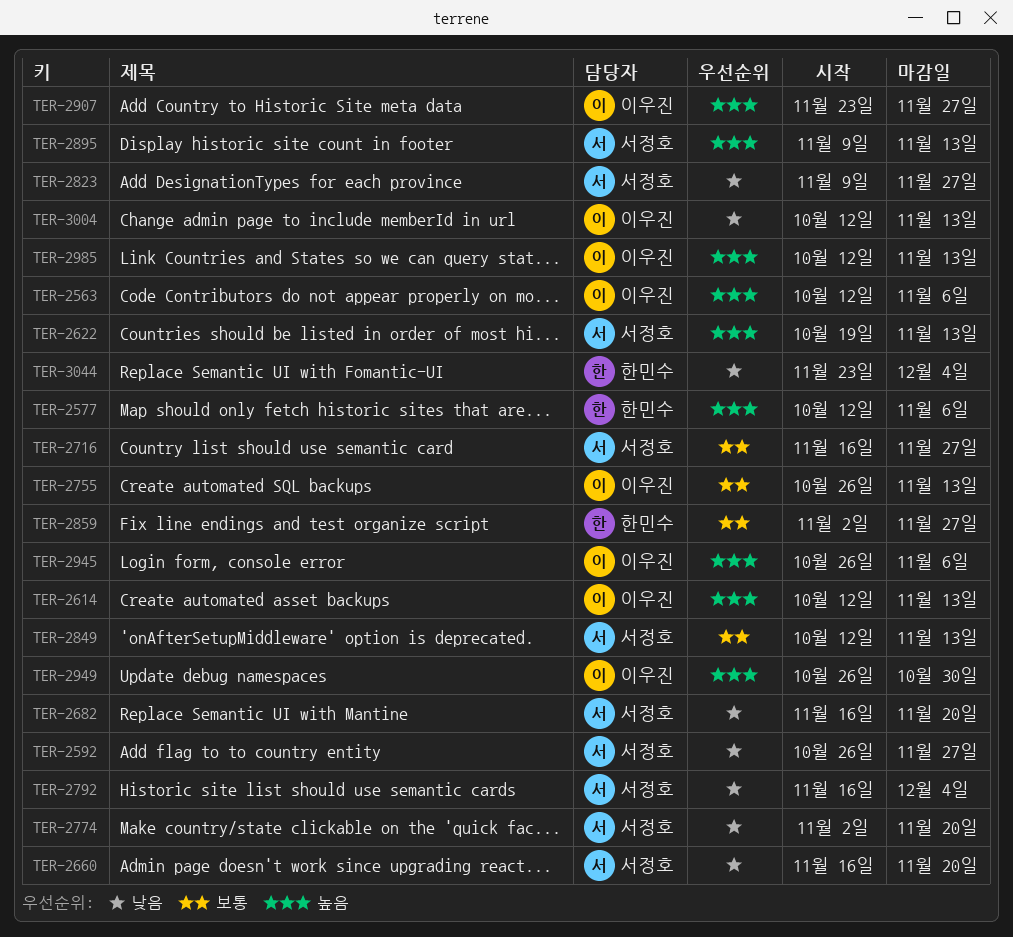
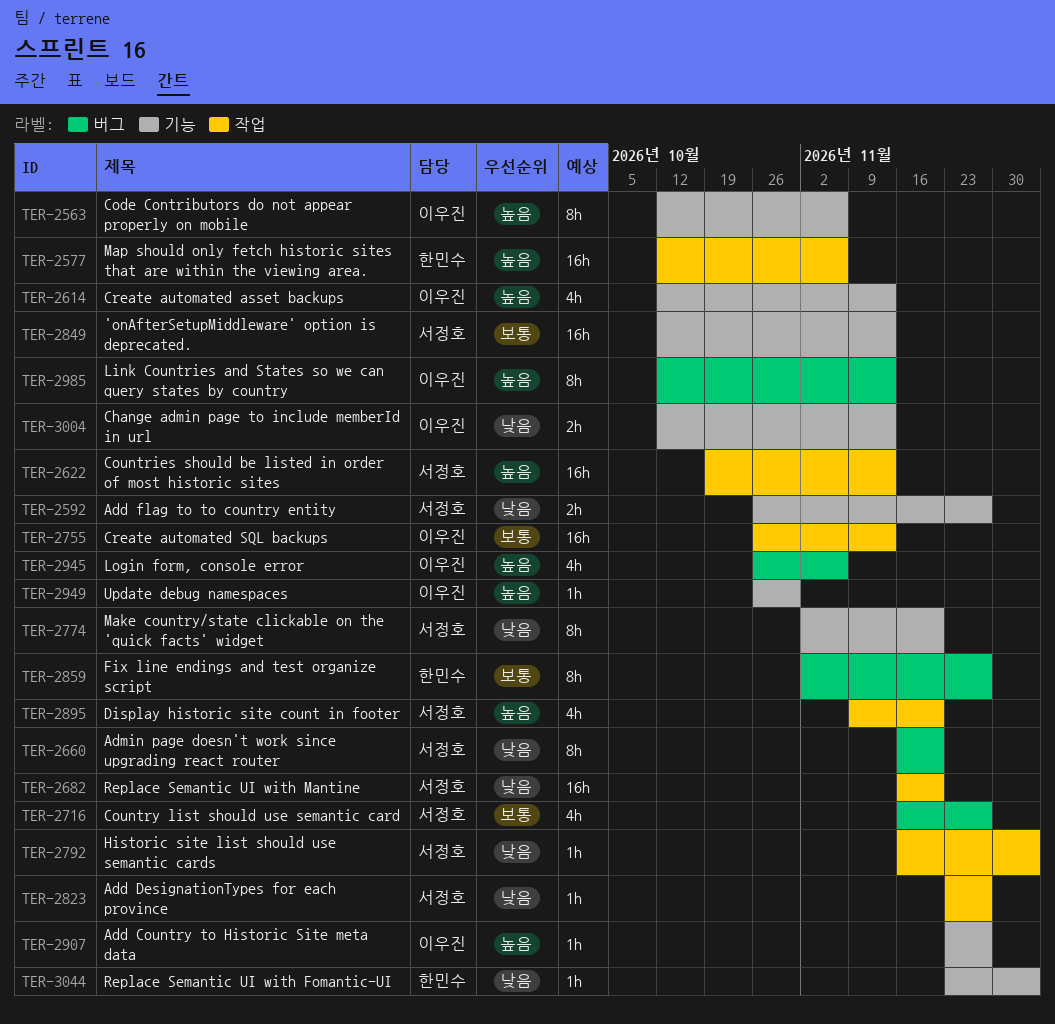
TER-2823, start: Nov 9 -> Nov 23
TER-2895, due: Nov 13 -> Nov 20

